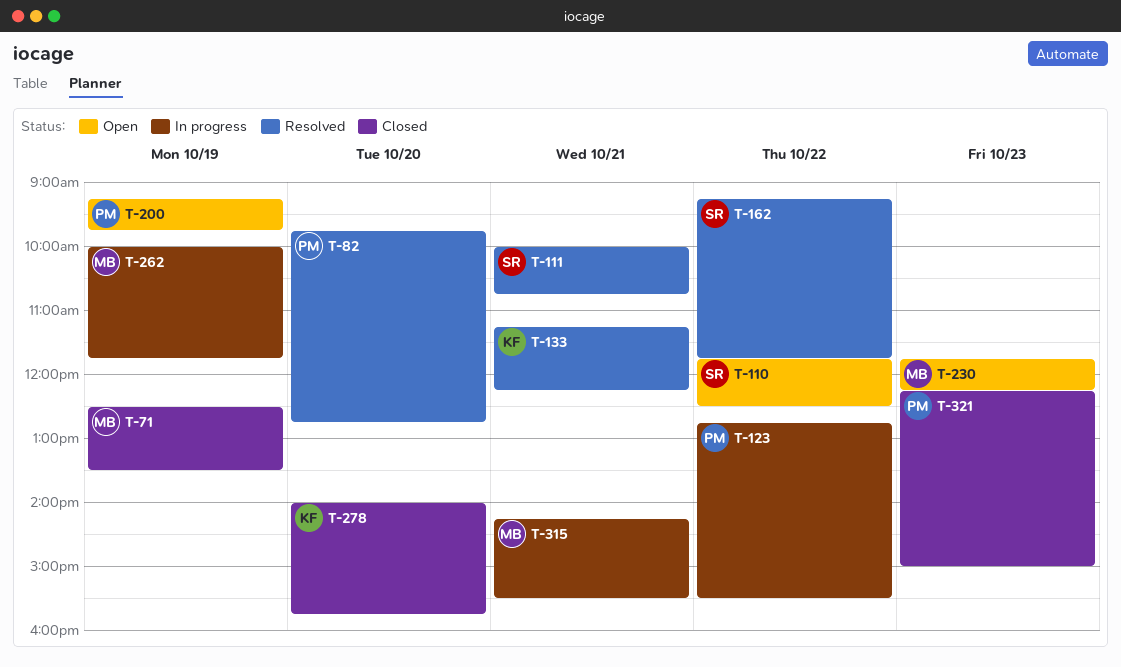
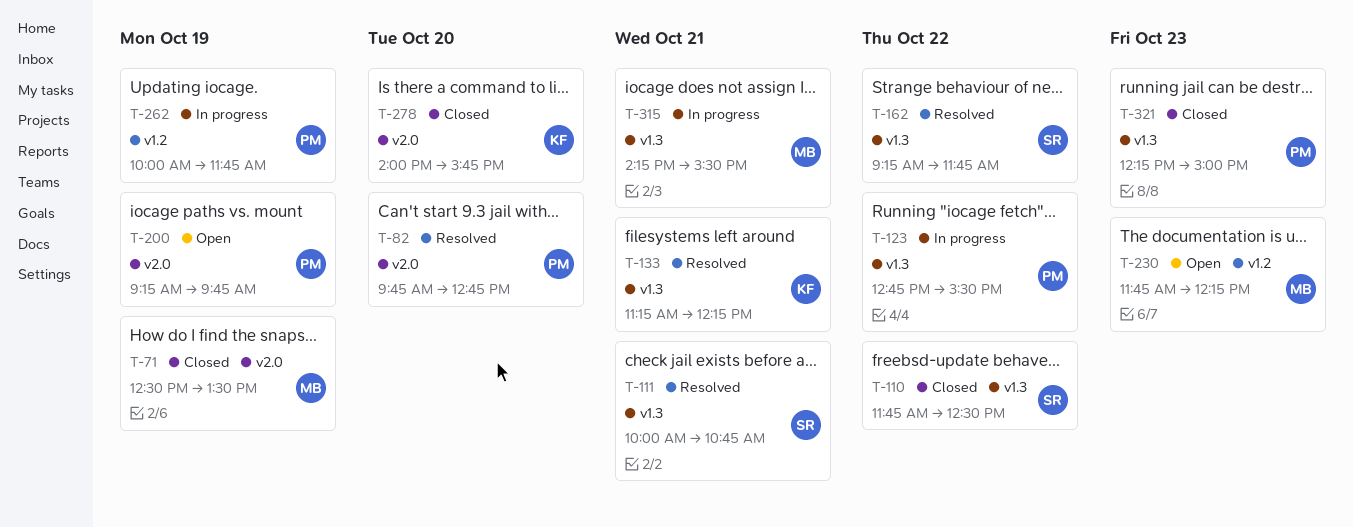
T-110, status: Open -> Closed
T-262, owner: MB -> PM

